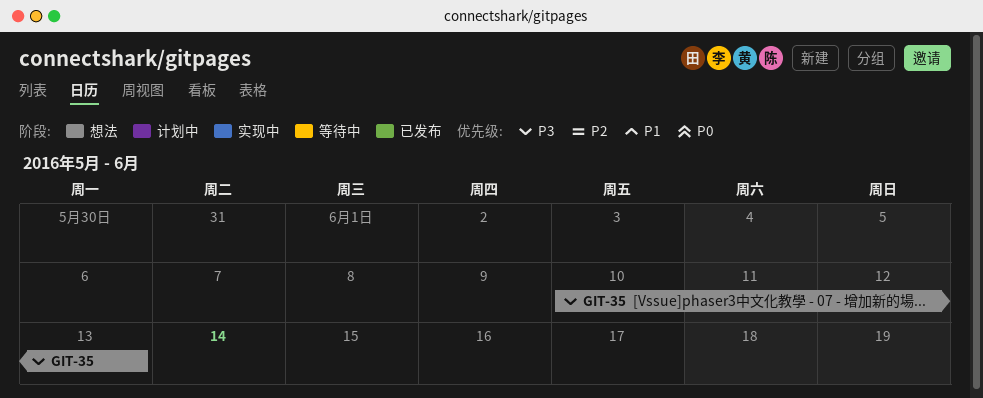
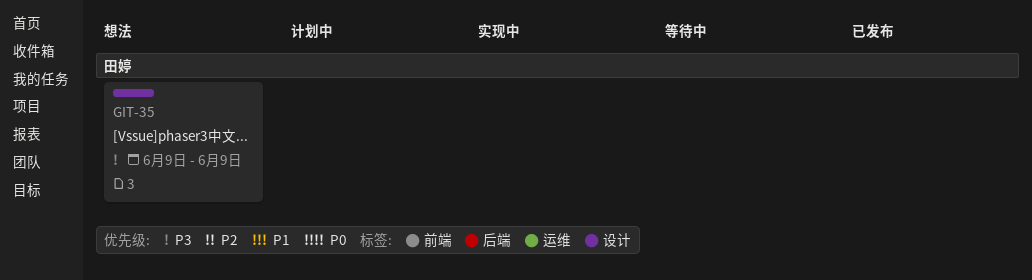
GIT-35, start: Jun 10 -> Jun 9
GIT-35, due: Jun 13 -> Jun 9

